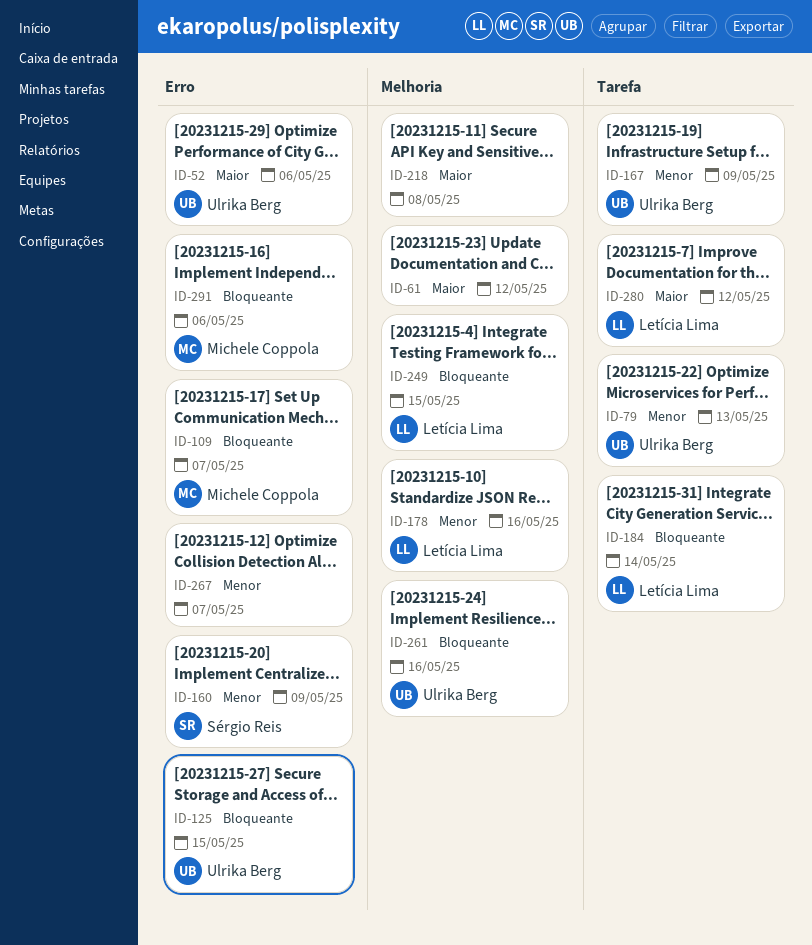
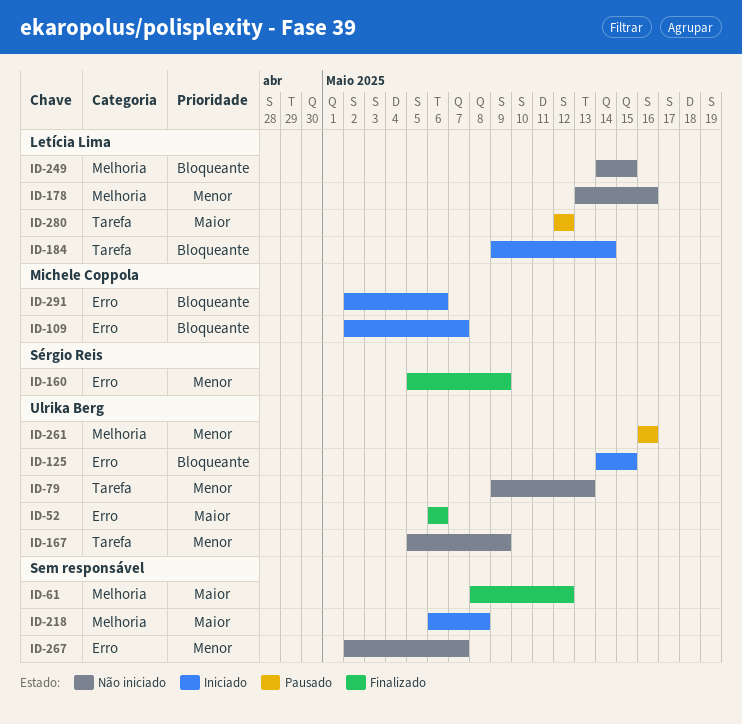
ID-261, priority: Bloqueante -> Menor

